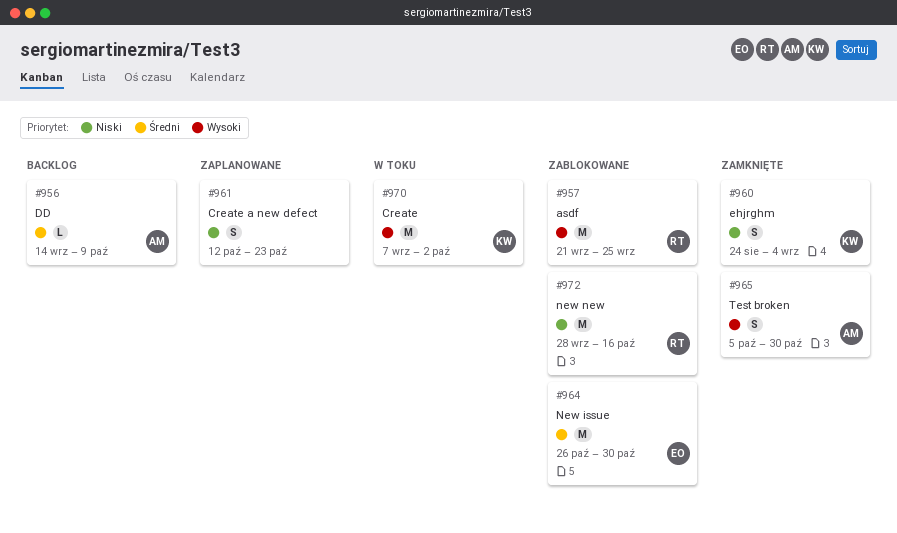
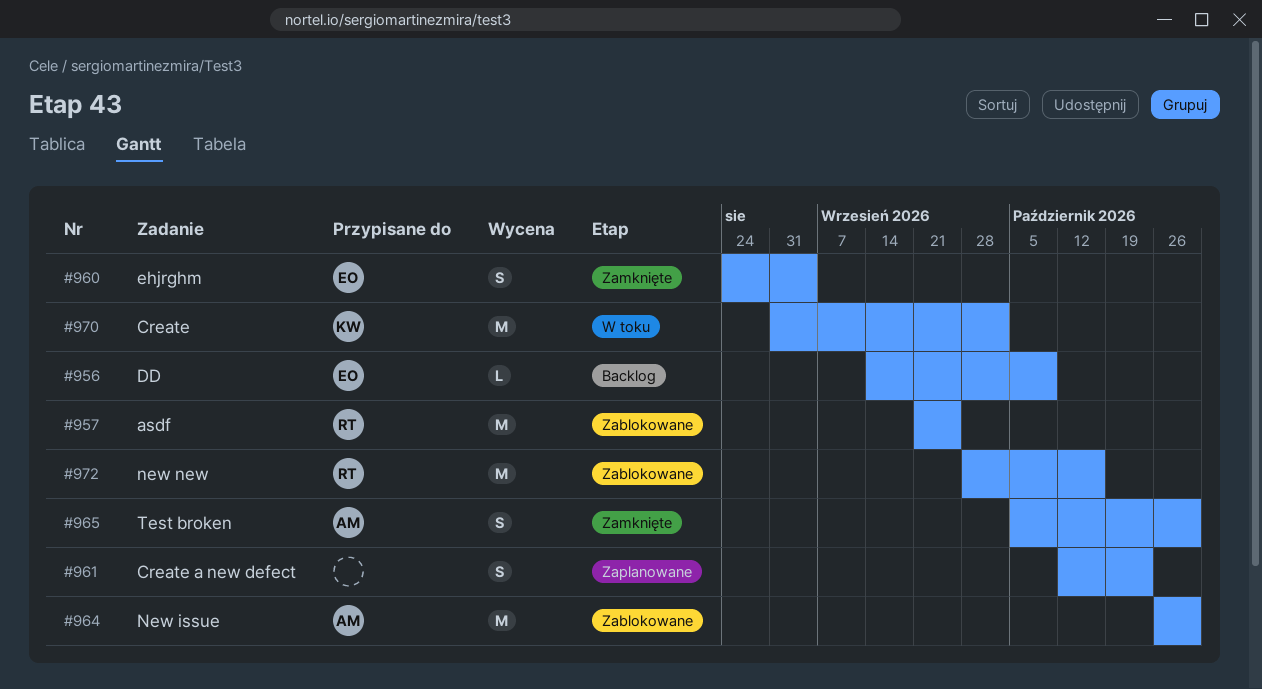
#956, owner: AM -> EO
#960, owner: KW -> EO
#964, owner: EO -> AM
#970, start: Sep 7 -> Aug 31

